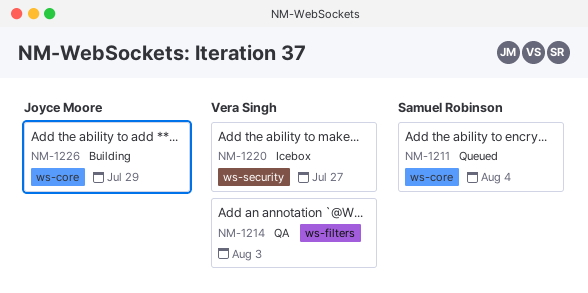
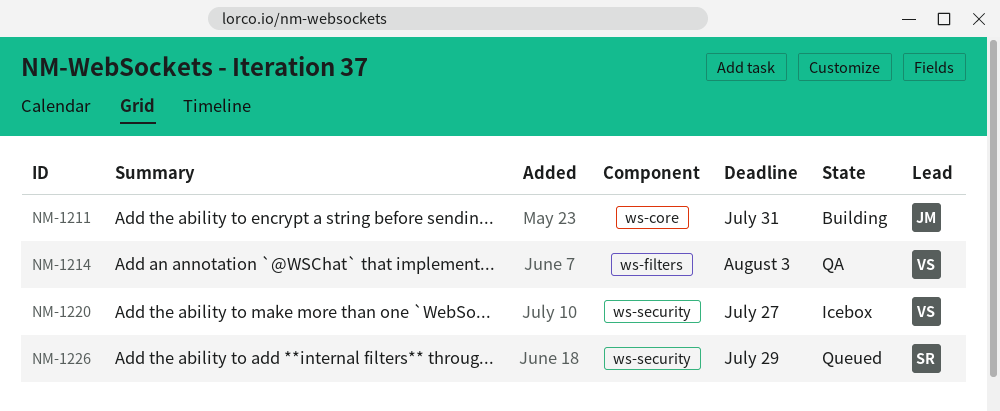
NM-1211, status: Queued -> Building
NM-1211, owner: Samuel Robinson -> Joyce Moore
NM-1211, due: Aug 4 -> Jul 31
NM-1226, status: Building -> Queued
NM-1226, owner: Joyce Moore -> Samuel Robinson
NM-1226, label: ws-core -> ws-security

